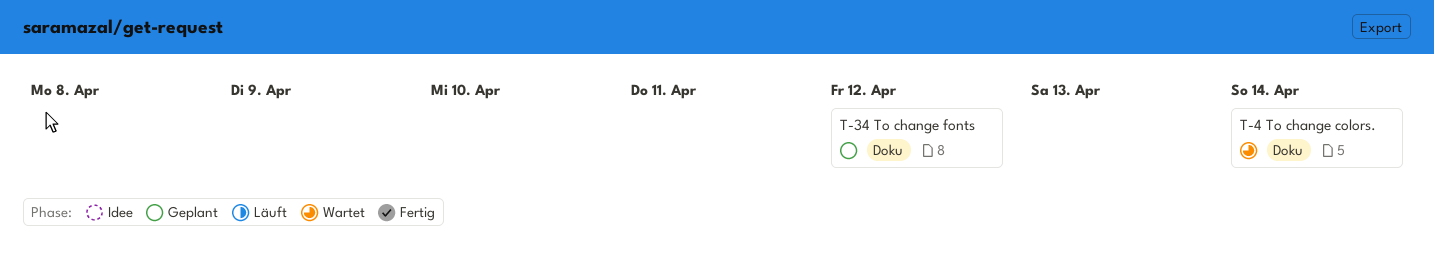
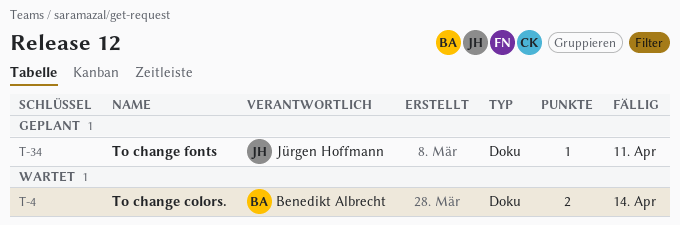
T-34, due: Apr 12 -> Apr 11

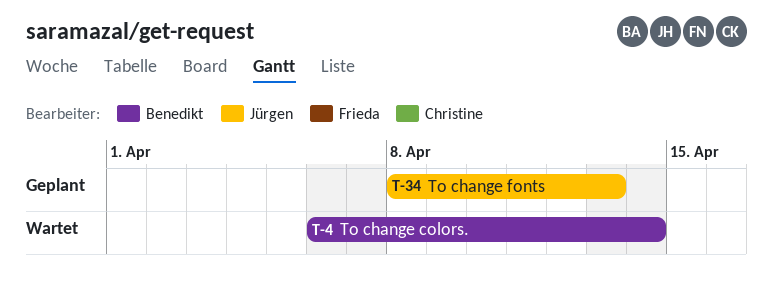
T-34, due: Apr 11 -> Apr 13

